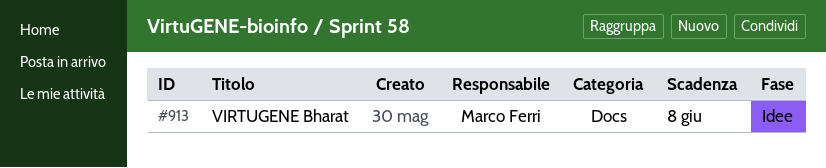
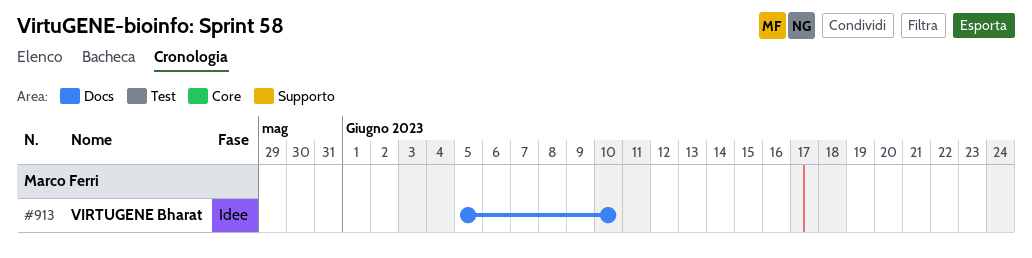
#913, due: Jun 8 -> Jun 10

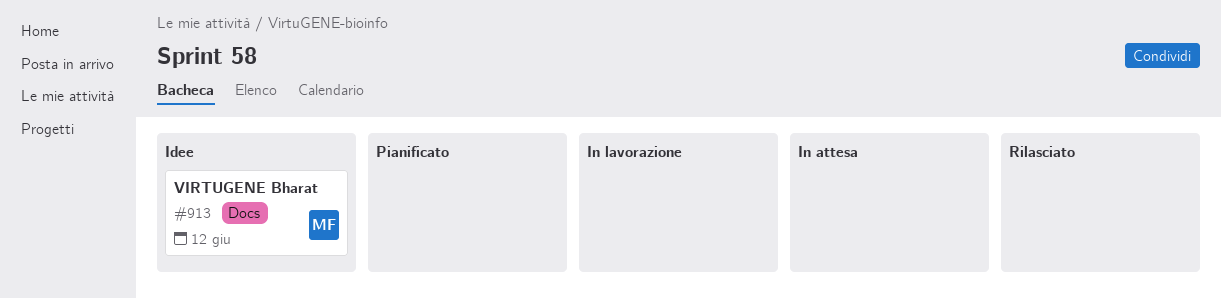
#913, due: Jun 10 -> Jun 12

